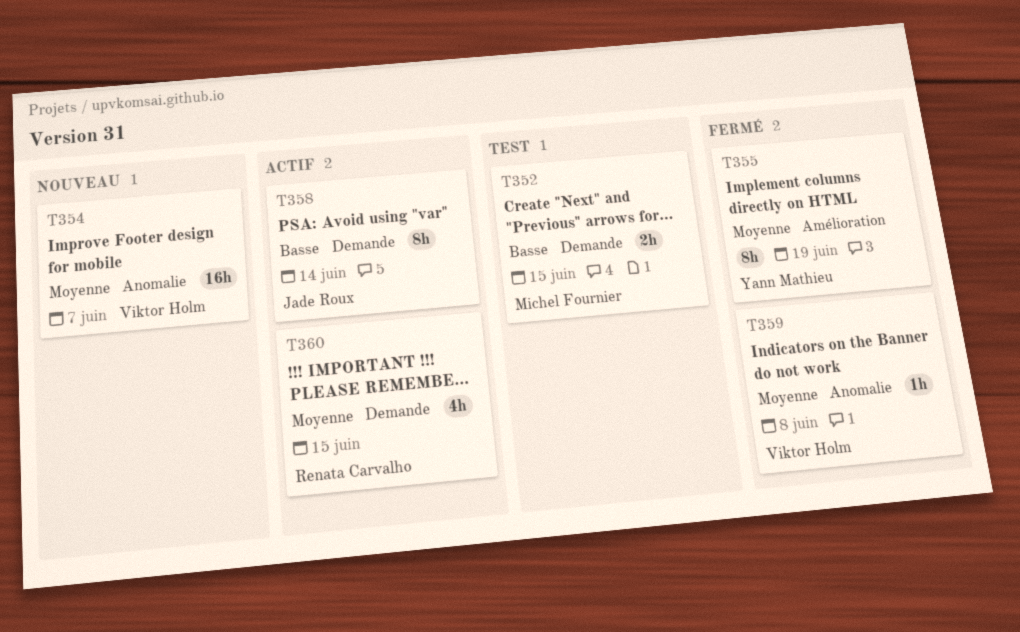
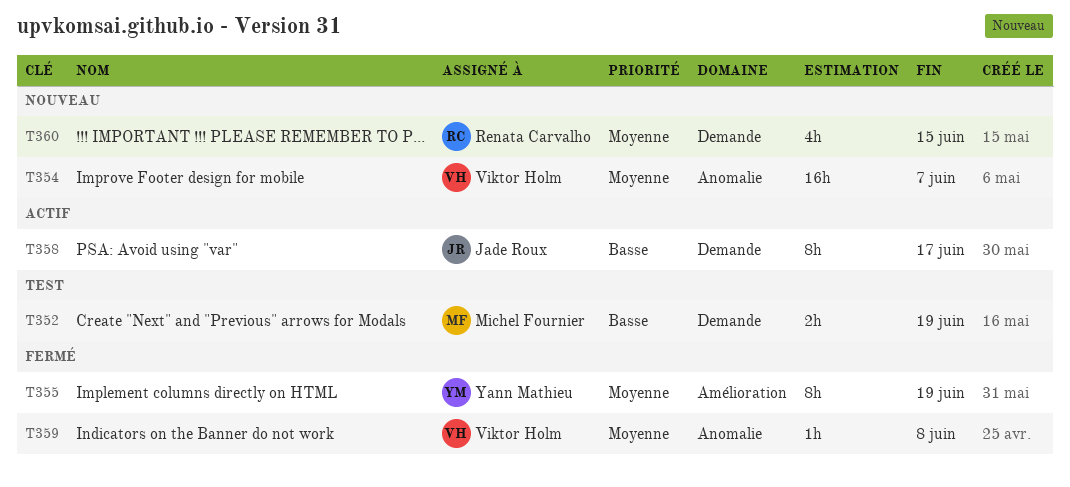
T352, due: Jun 15 -> Jun 19
T358, due: Jun 14 -> Jun 17
T360, status: Actif -> Nouveau

